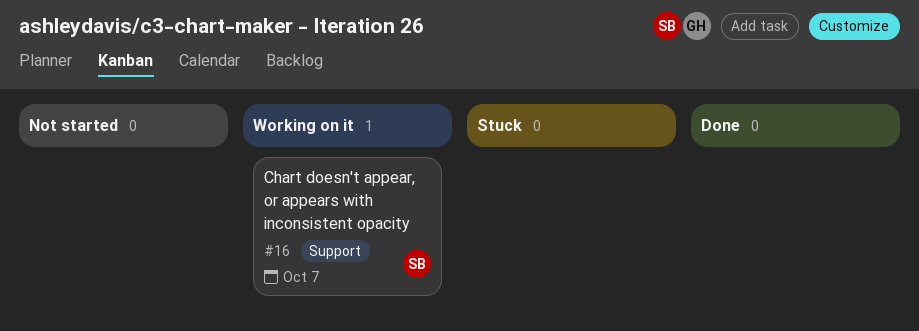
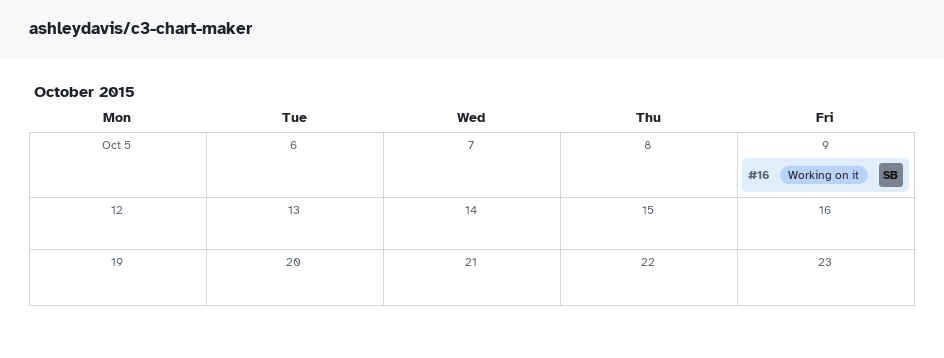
#16, due: Oct 7 -> Oct 9

